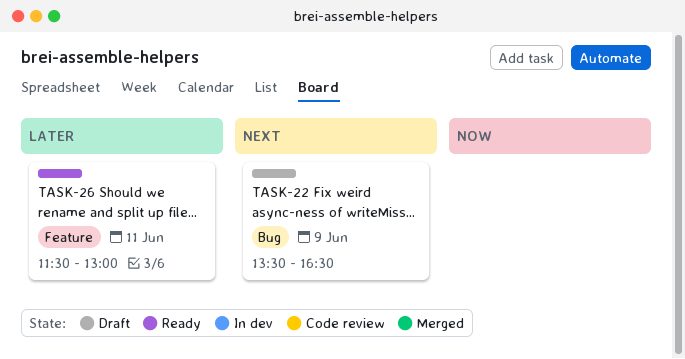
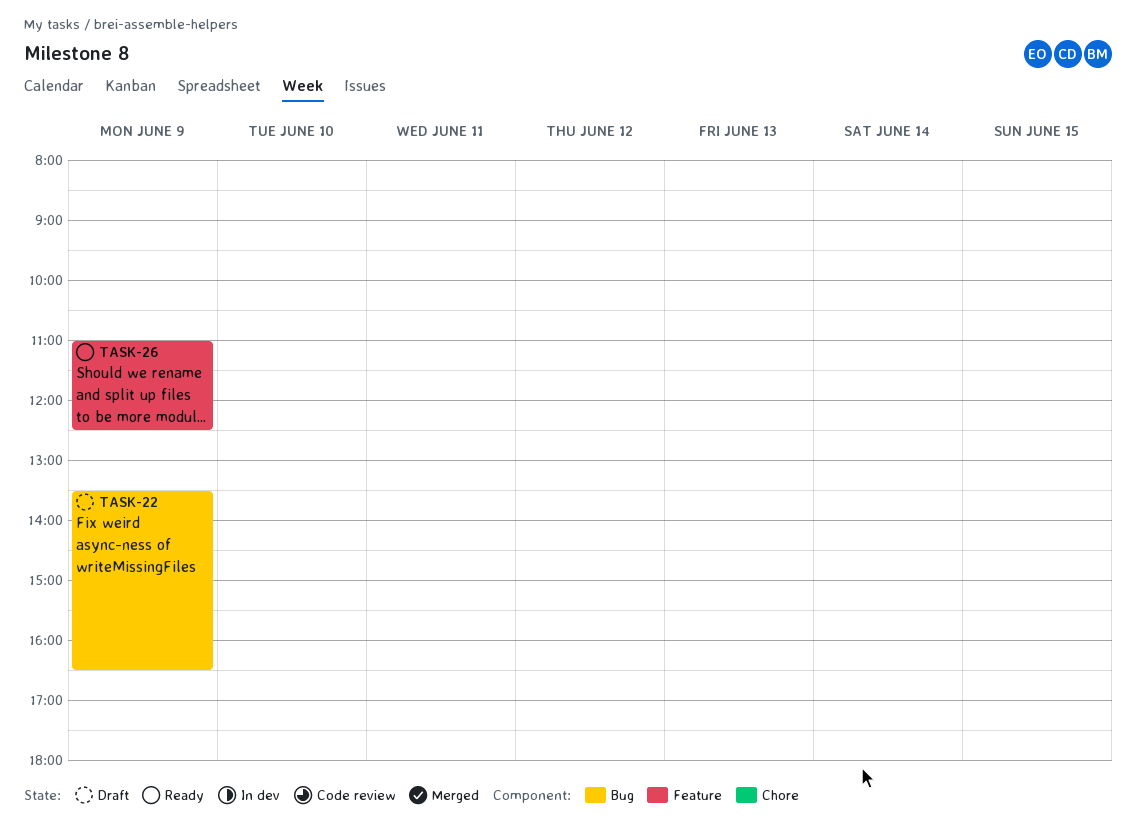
TASK-26, day: Jun 11 -> Jun 9
TASK-26, begins: 11:30 -> 11:00
TASK-26, ends: 13:00 -> 12:30

